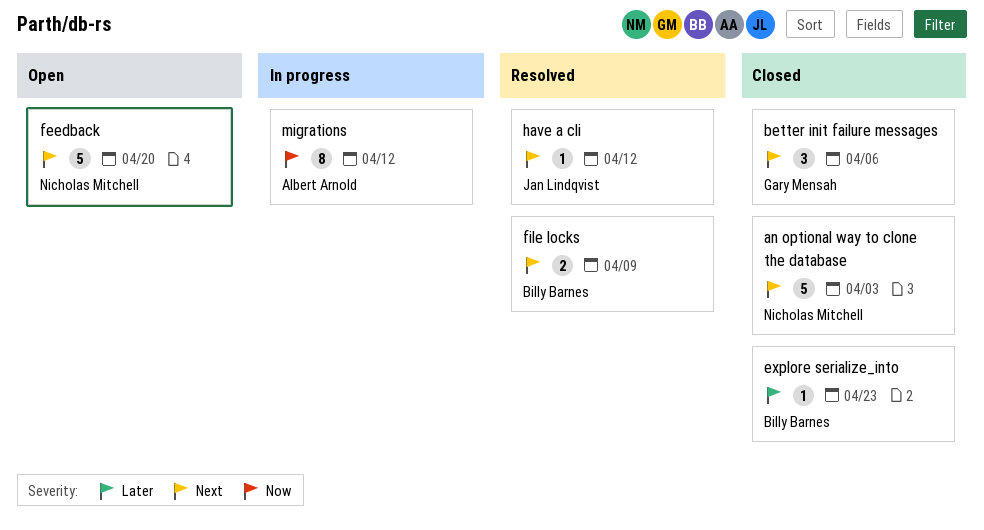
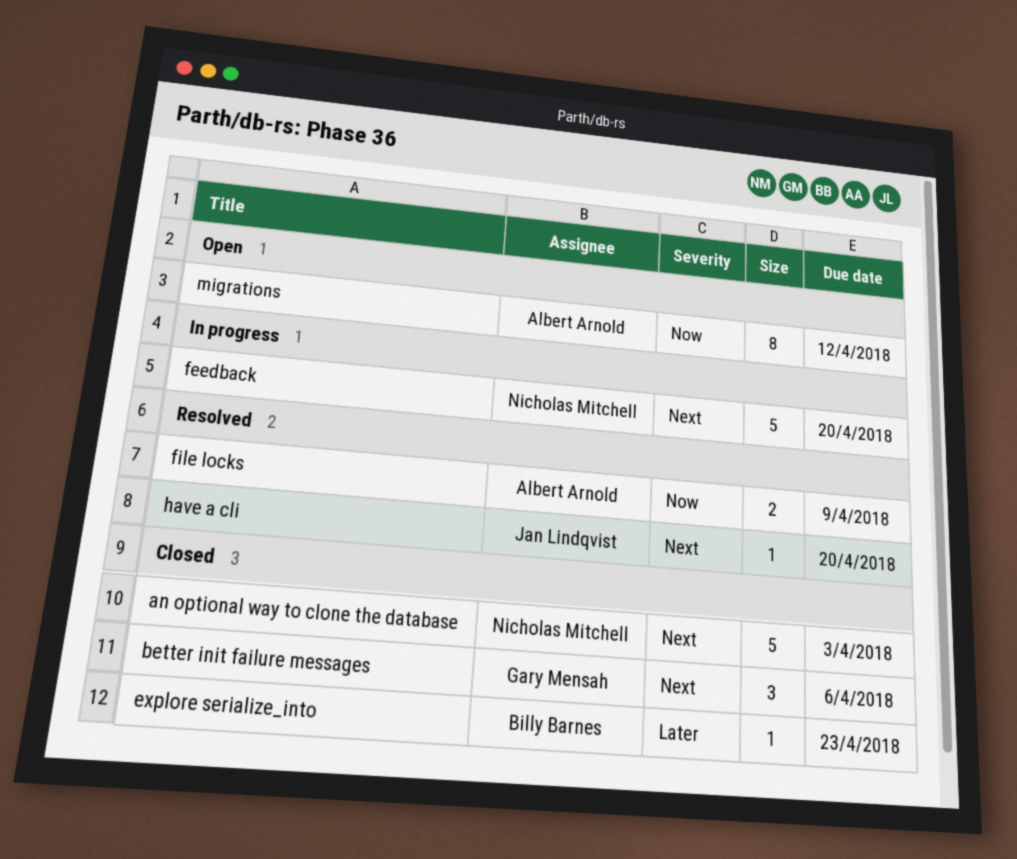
feedback, status: Open -> In progress
file locks, owner: Billy Barnes -> Albert Arnold
file locks, priority: Next -> Now
have a cli, due: Apr 12 -> Apr 20
migrations, status: In progress -> Open

